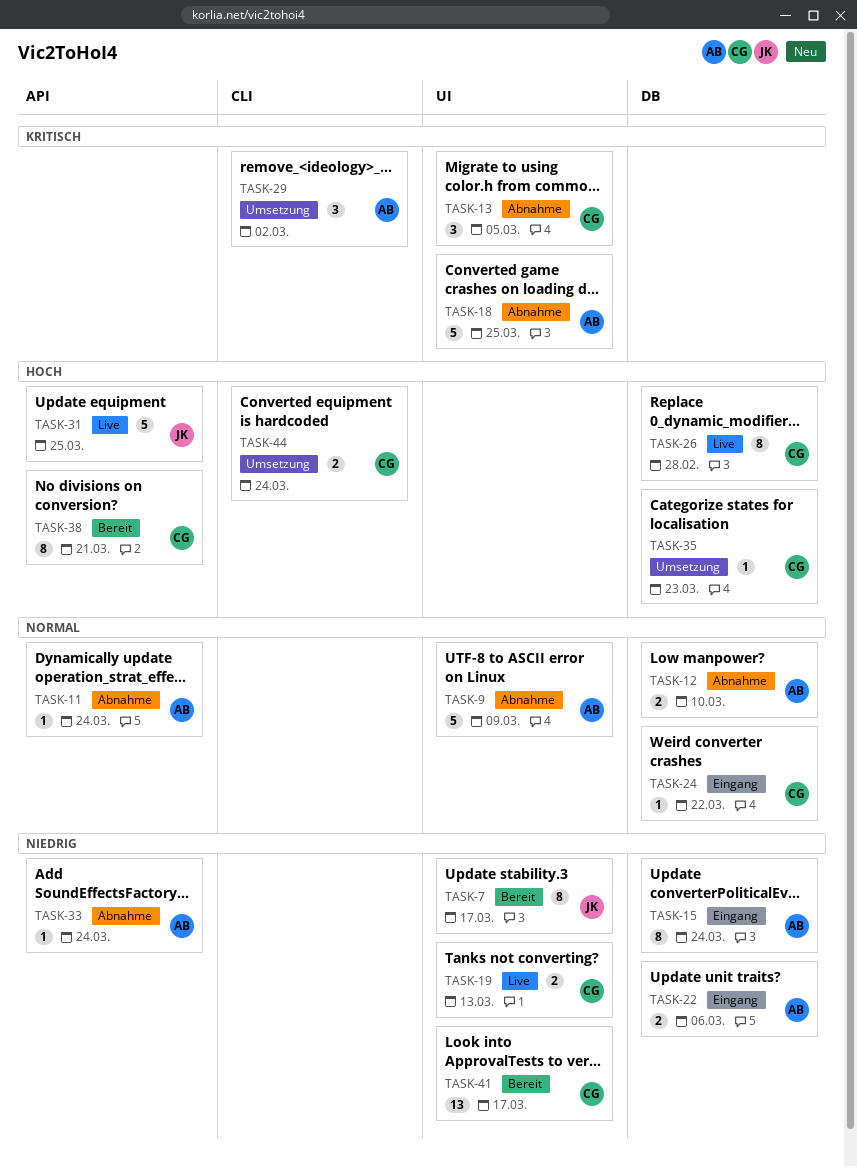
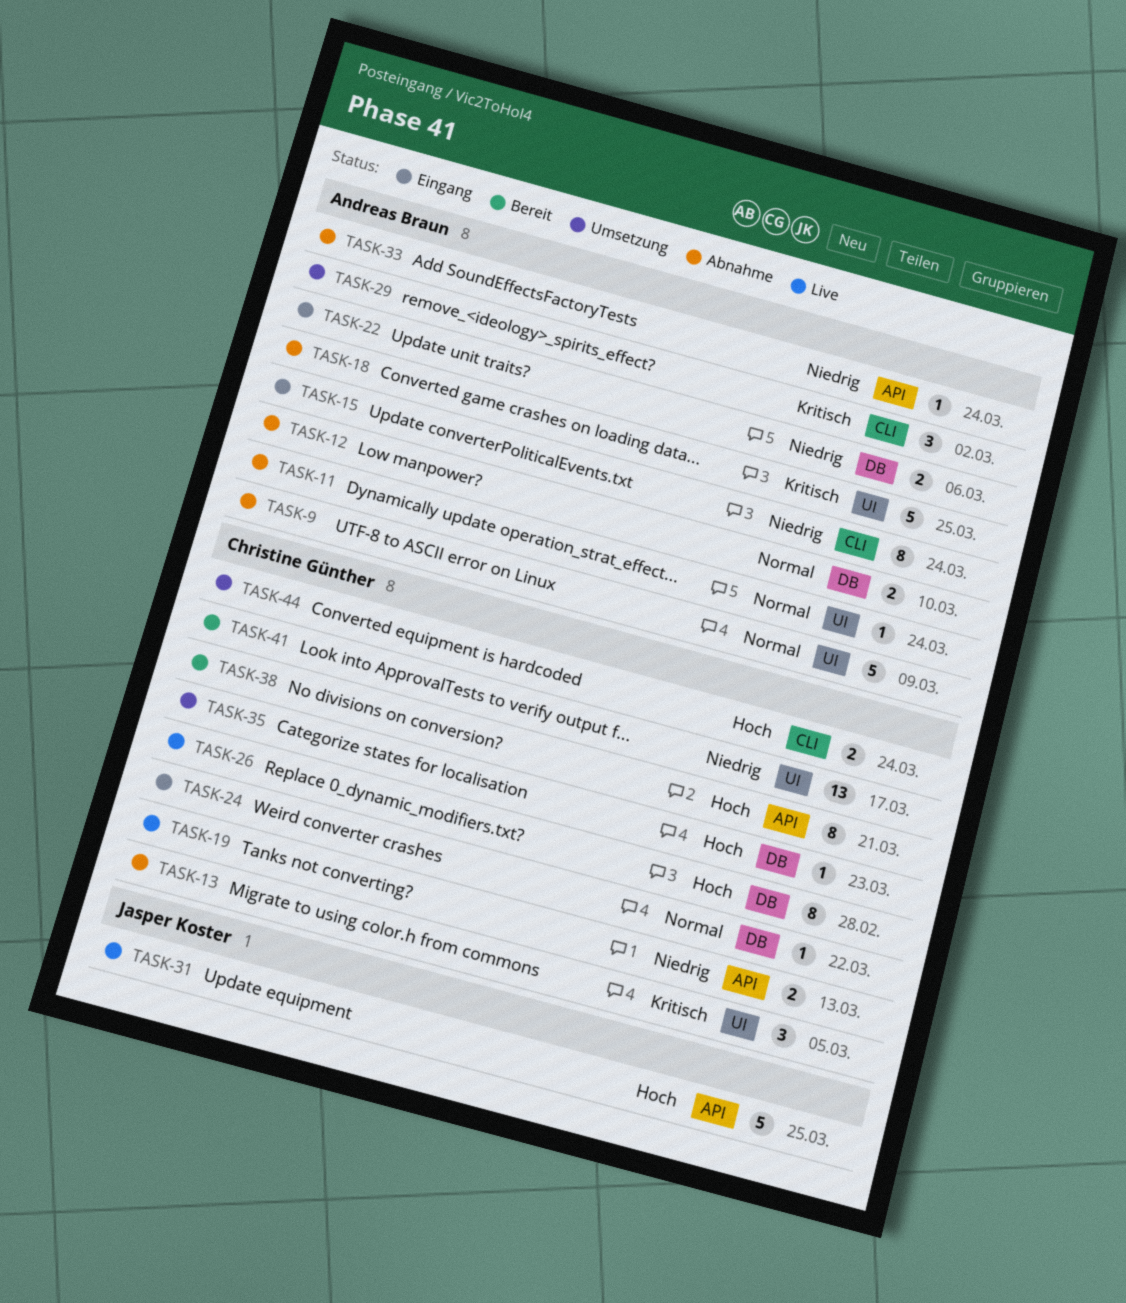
TASK-7: present -> none
TASK-11, label: API -> UI
TASK-15, label: DB -> CLI
TASK-19, label: UI -> API

